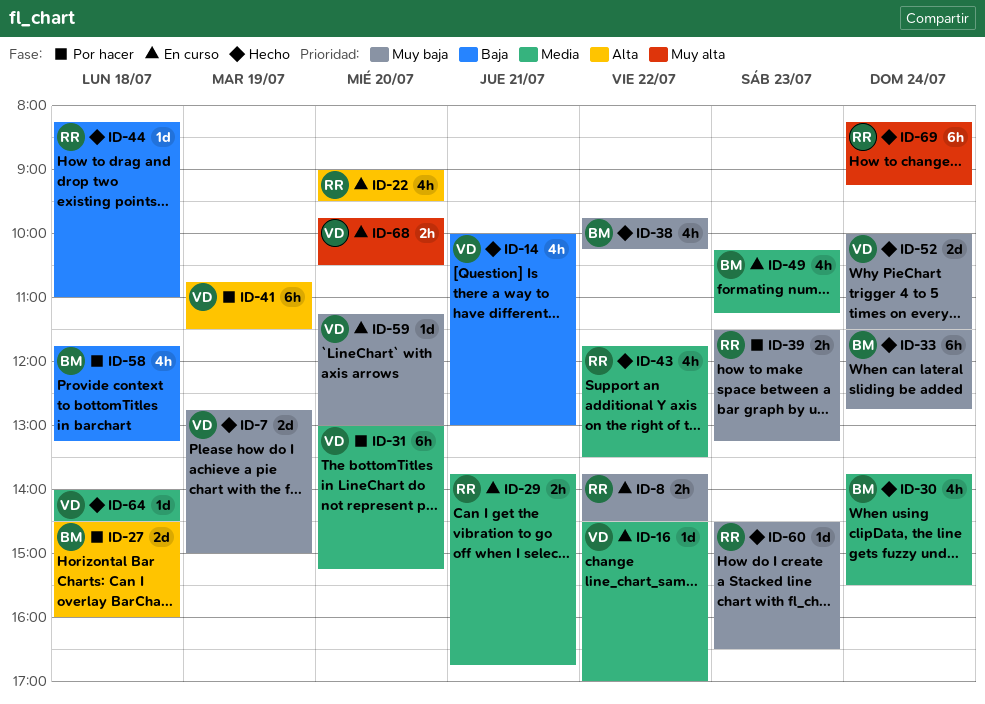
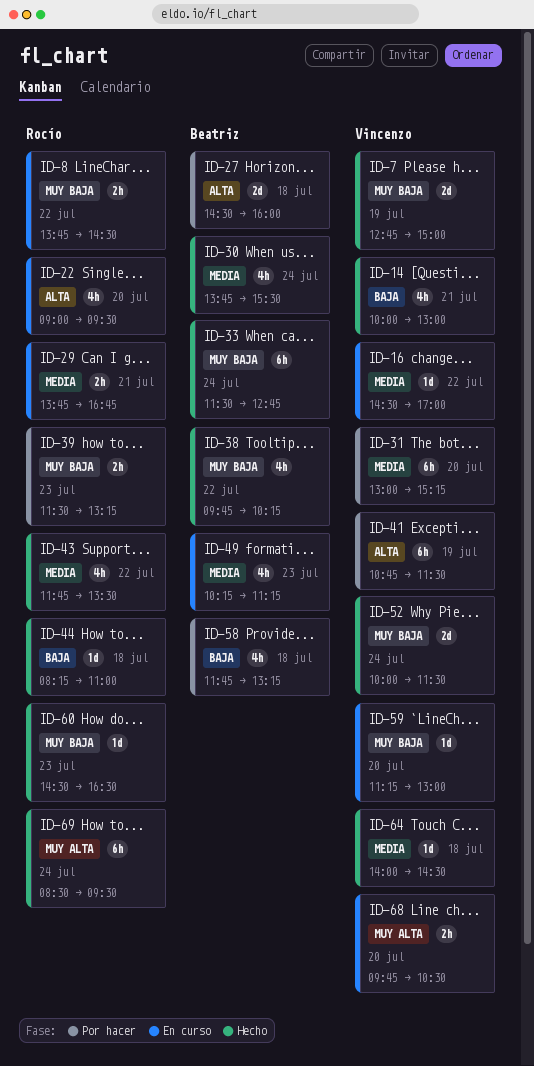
ID-69, begins: 08:15 -> 08:30
ID-69, ends: 09:15 -> 09:30

